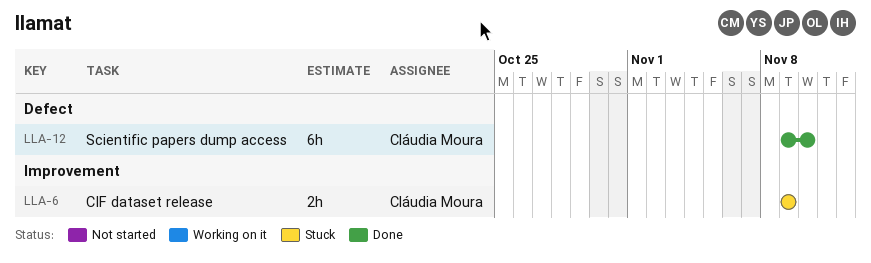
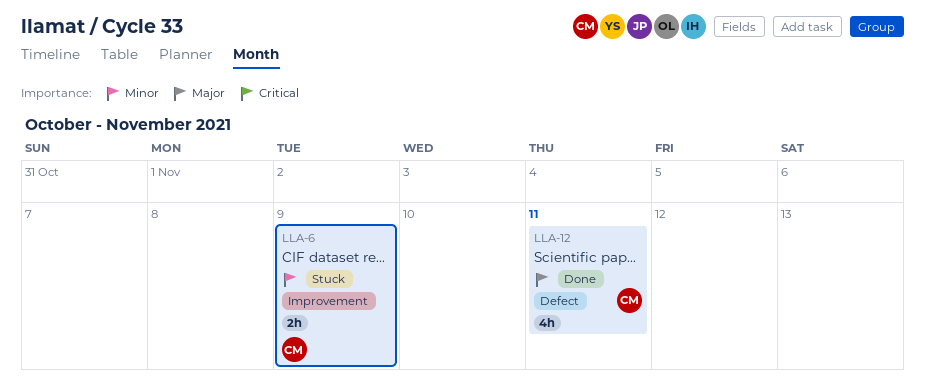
LLA-12, estimate: 6h -> 4h
LLA-12, due: Nov 10 -> Nov 11

